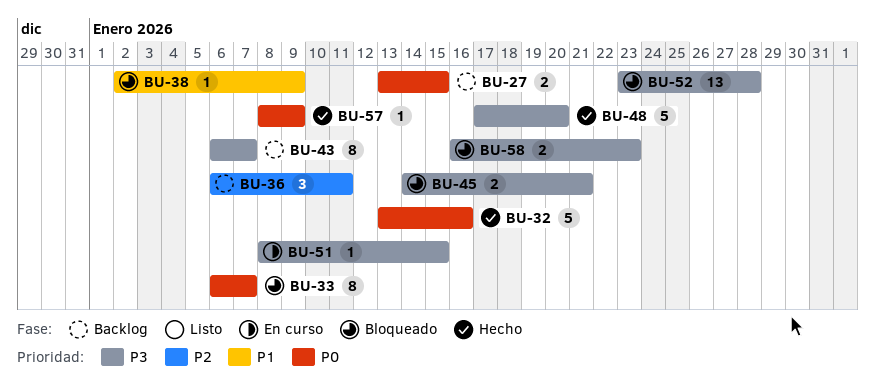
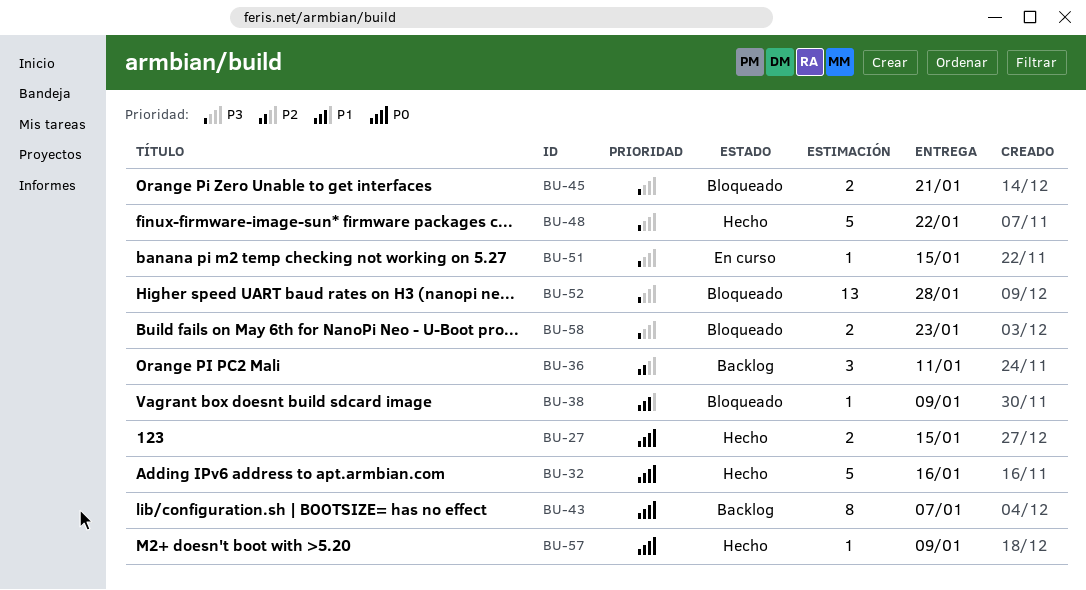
BU-27, status: Backlog -> Hecho
BU-33: present -> none
BU-43, priority: P3 -> P0
BU-48, due: Jan 20 -> Jan 22

